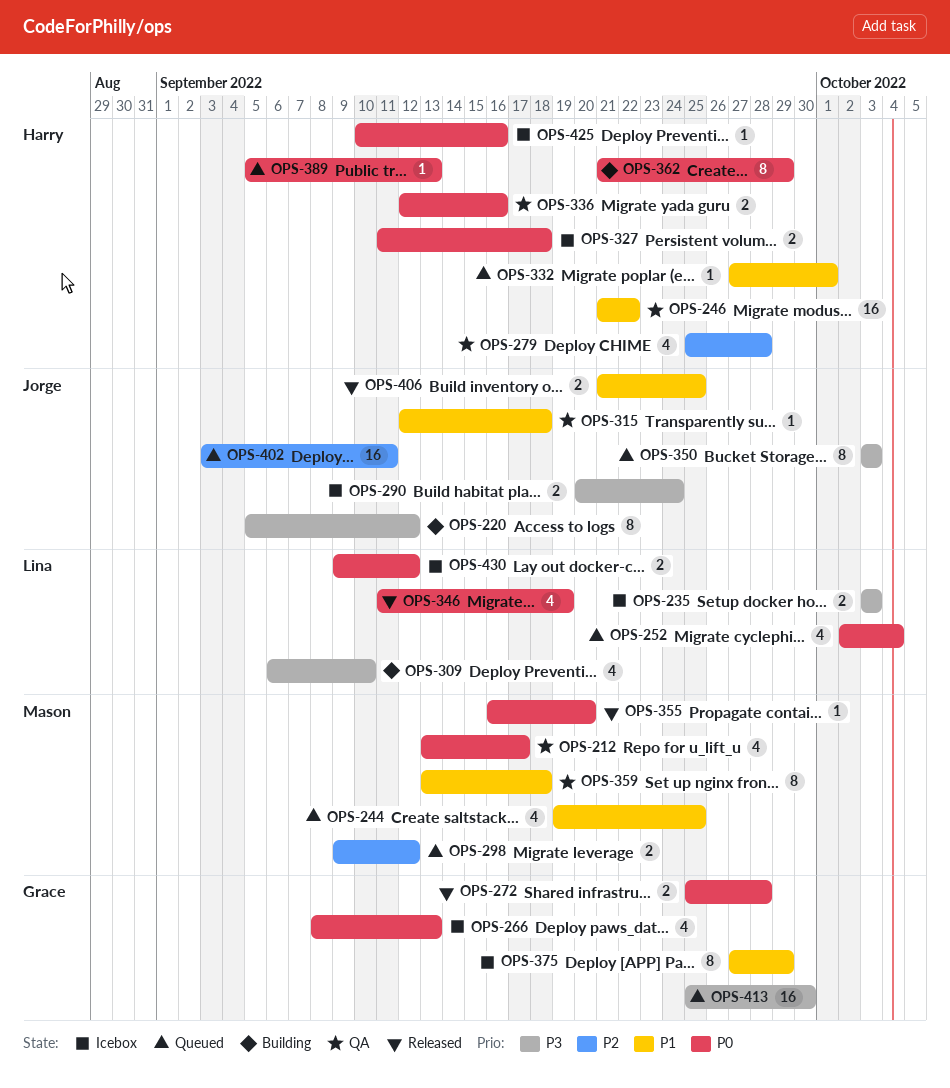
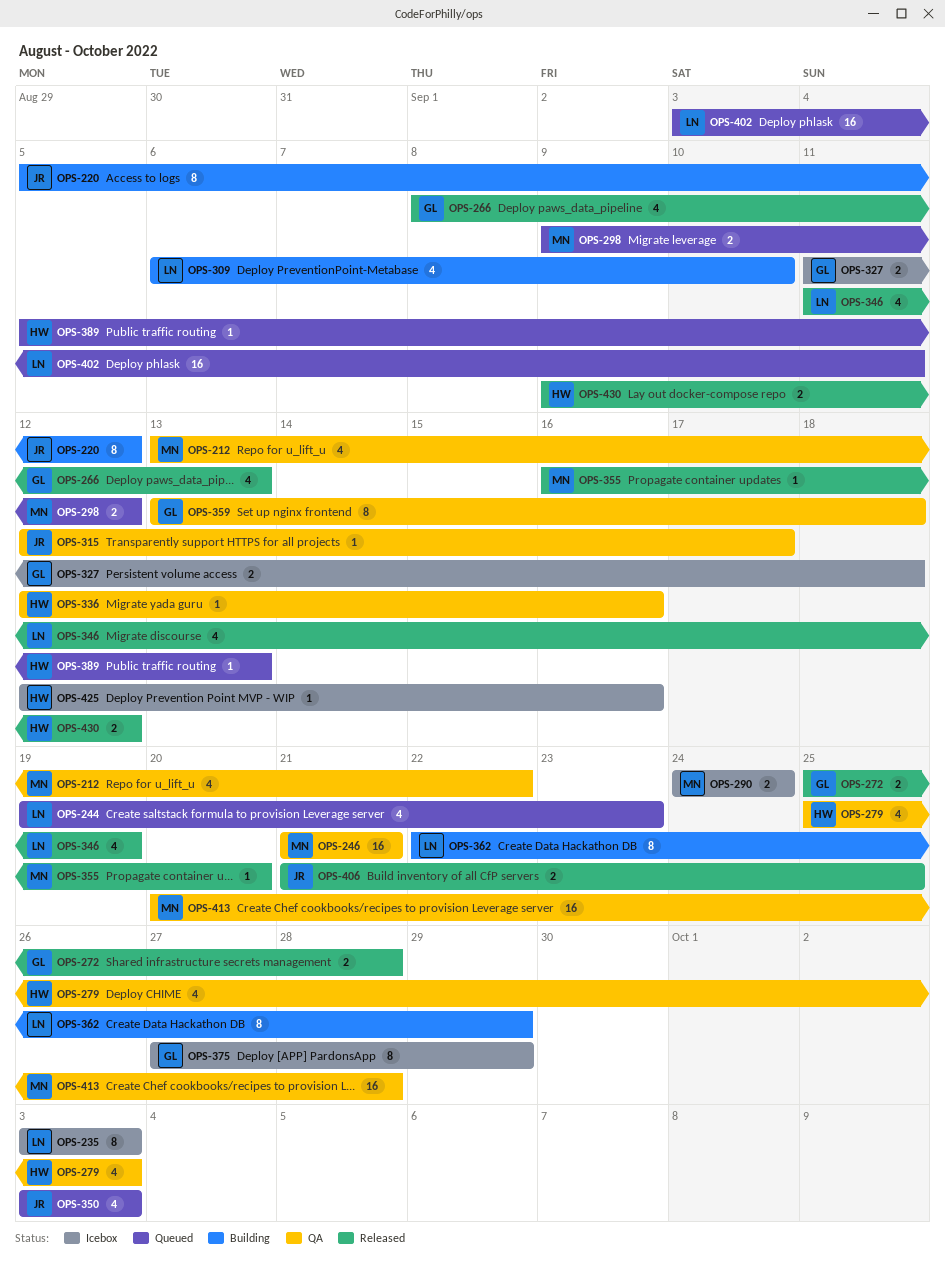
OPS-212, due: Sep 17 -> Sep 22
OPS-235, estimate: 2 -> 8
OPS-244, owner: Mason -> Lina
OPS-244, due: Sep 25 -> Sep 23
OPS-246, owner: Harry -> Mason
OPS-246, due: Sep 22 -> Sep 21
OPS-252: present -> none
OPS-266, status: Icebox -> Released
OPS-279, due: Sep 28 -> Oct 3
OPS-290, owner: Jorge -> Mason
OPS-290, start: Sep 20 -> Sep 24
OPS-315, due: Sep 18 -> Sep 17
OPS-327, owner: Harry -> Grace
OPS-332: present -> none
OPS-336, estimate: 2 -> 1
OPS-350, estimate: 8 -> 4
OPS-359, owner: Mason -> Grace
OPS-362, owner: Harry -> Lina
OPS-362, start: Sep 21 -> Sep 22
OPS-402, owner: Jorge -> Lina
OPS-413, status: Queued -> QA
OPS-413, owner: Grace -> Mason
OPS-413, start: Sep 25 -> Sep 20
OPS-413, due: Sep 30 -> Sep 28
OPS-425, start: Sep 10 -> Sep 12
OPS-430, status: Icebox -> Released
OPS-430, owner: Lina -> Harry

